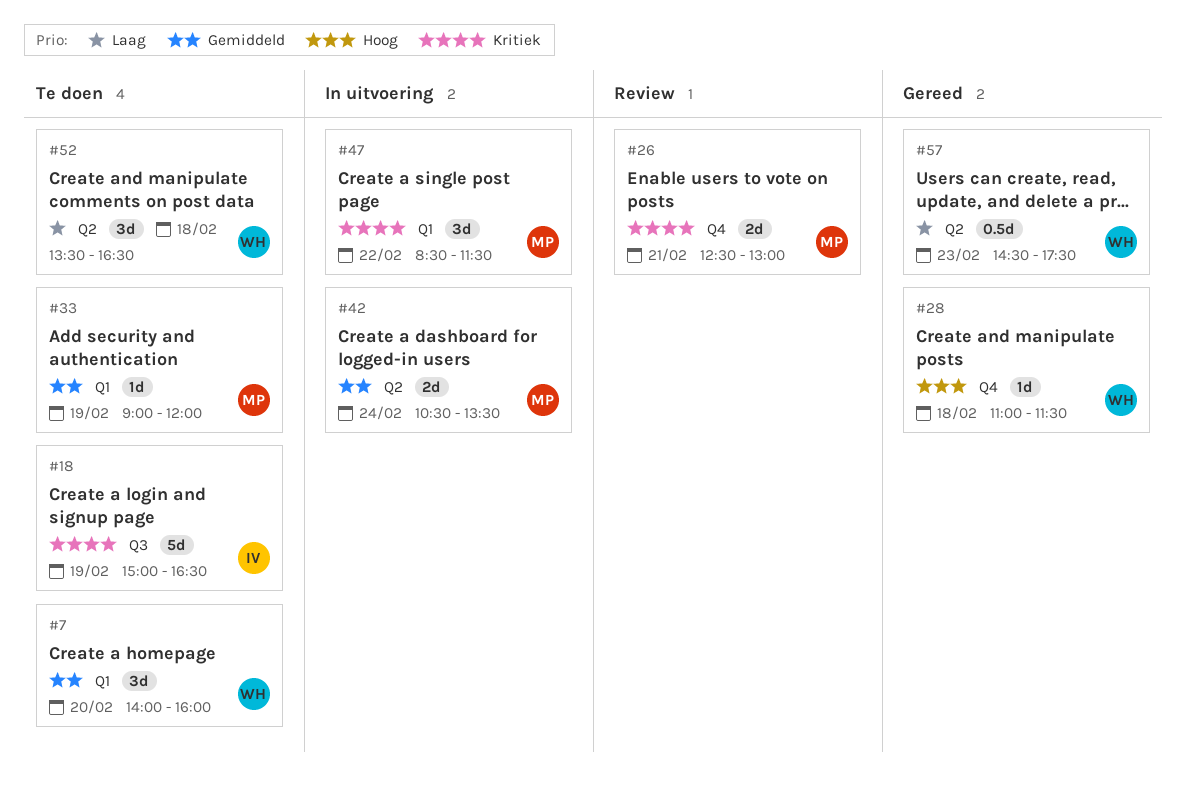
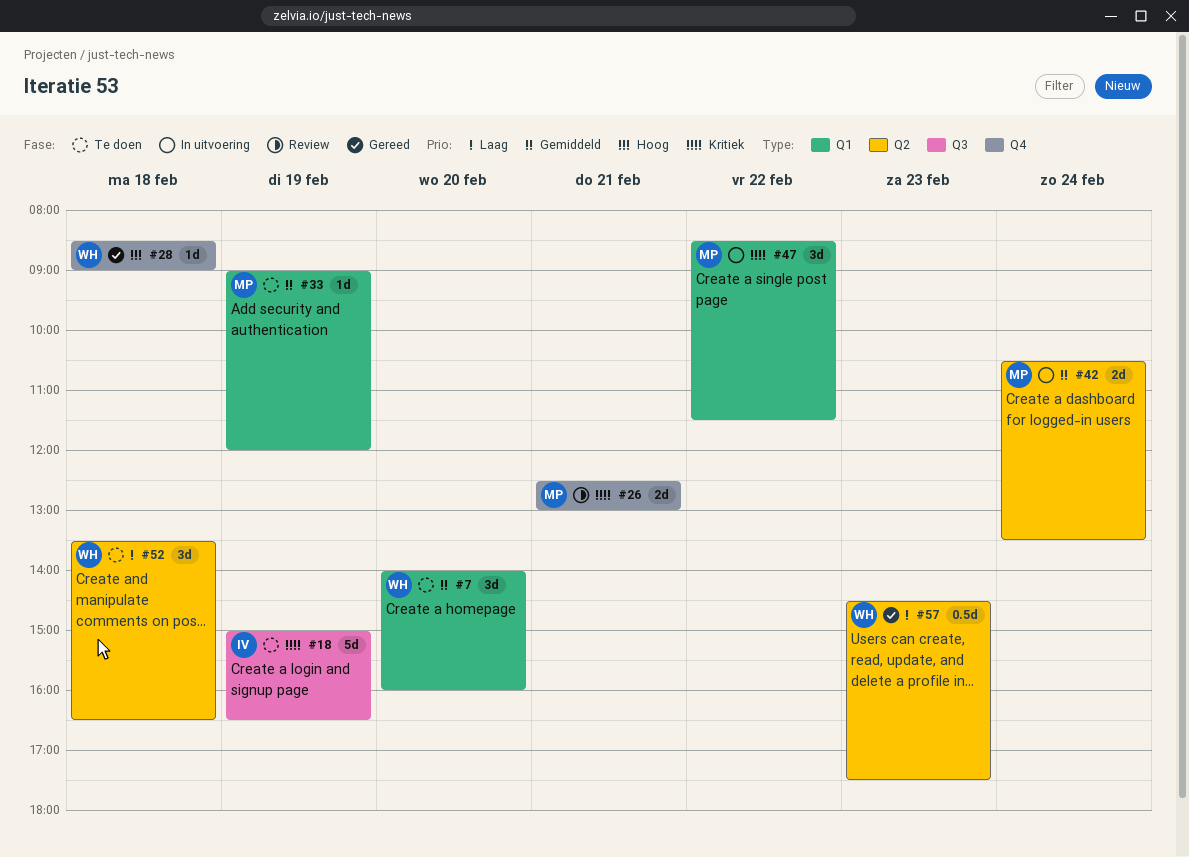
#28, begins: 11:00 -> 08:30
#28, ends: 11:30 -> 09:00

